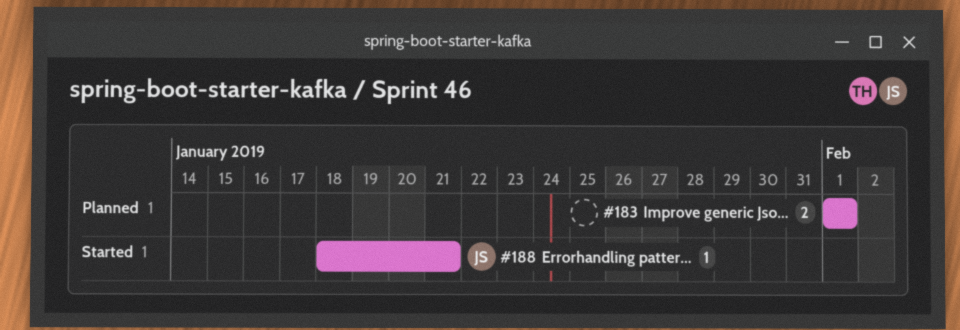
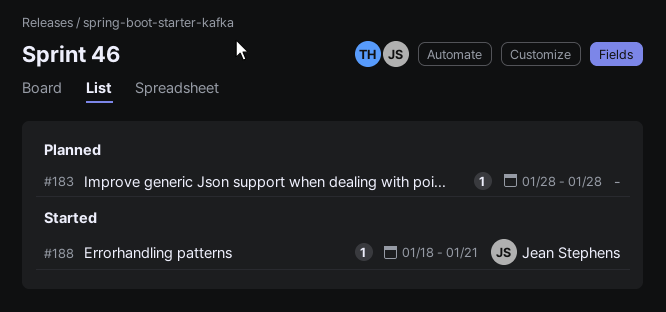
#183, estimate: 2 -> 1
#183, start: Feb 1 -> Jan 28
#183, due: Feb 1 -> Jan 28

